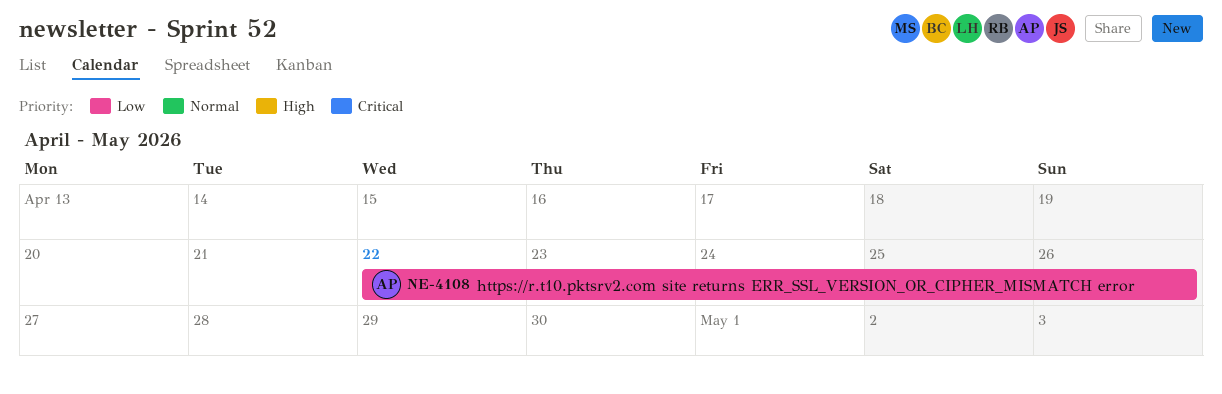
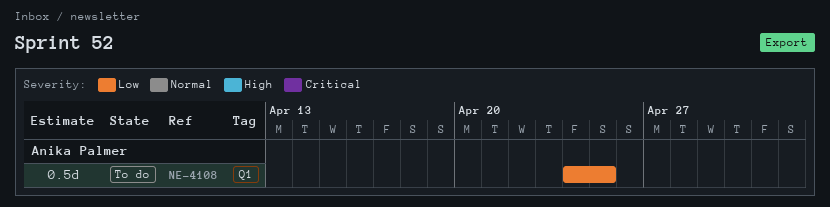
NE-4108, start: Apr 22 -> Apr 24
NE-4108, due: Apr 26 -> Apr 25

